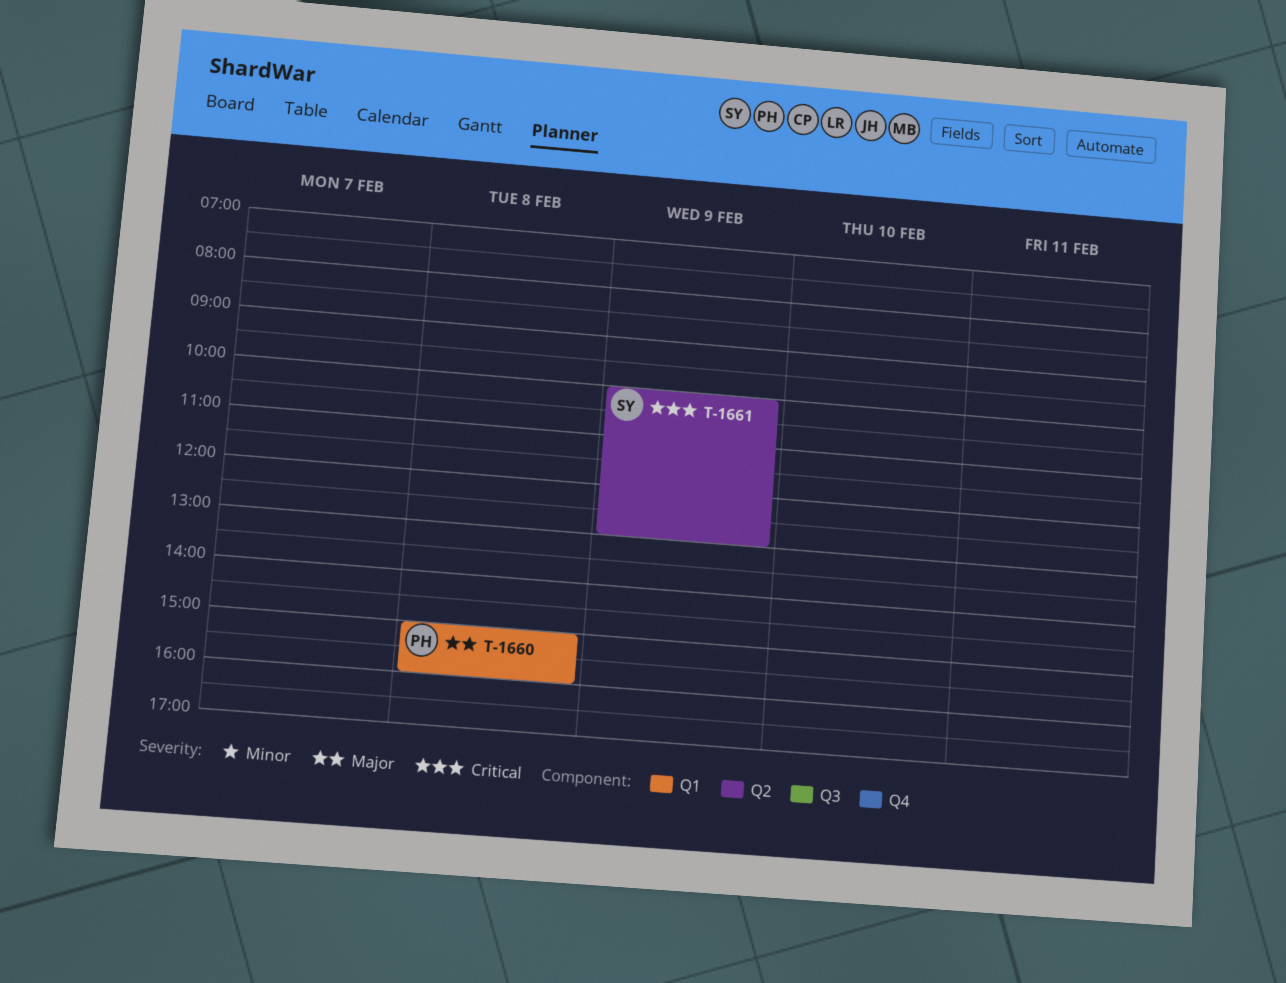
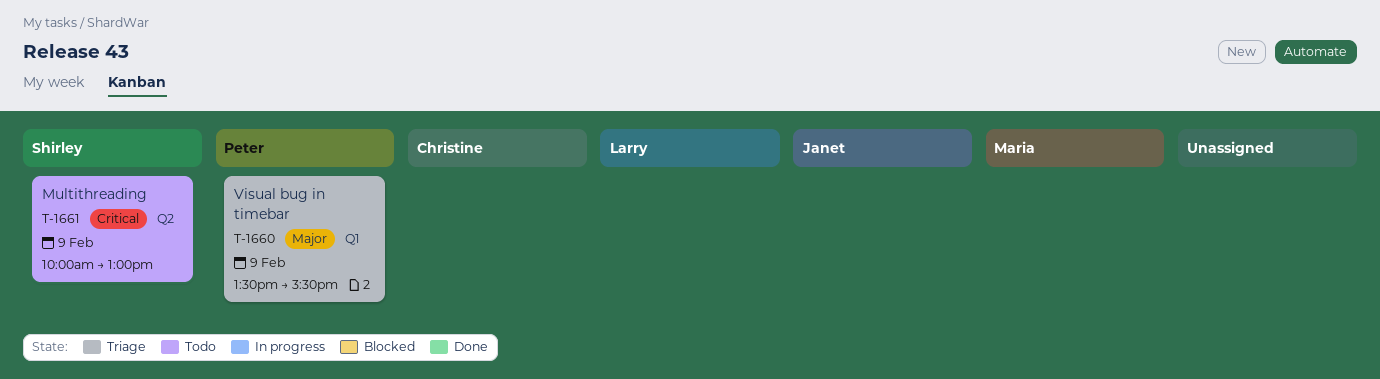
T-1660, day: Feb 8 -> Feb 9
T-1660, begins: 15:00 -> 13:30
T-1660, ends: 16:00 -> 15:30

